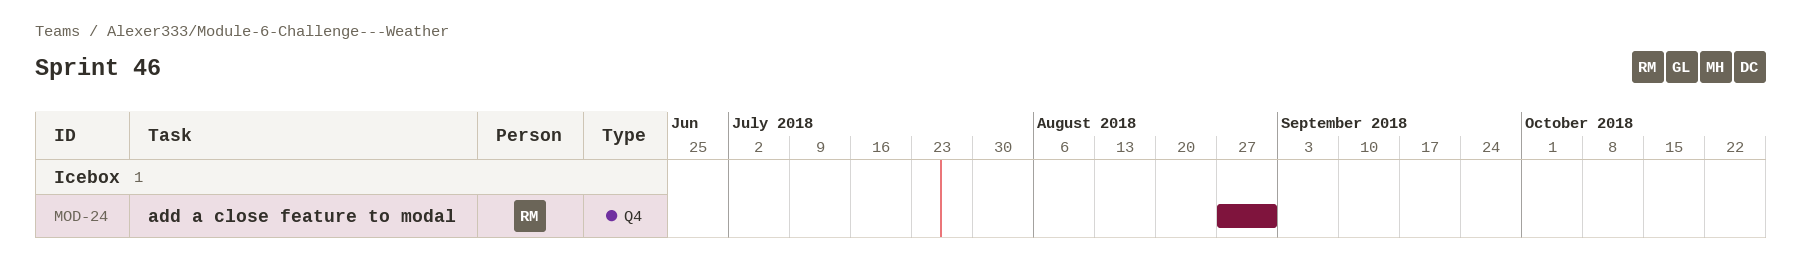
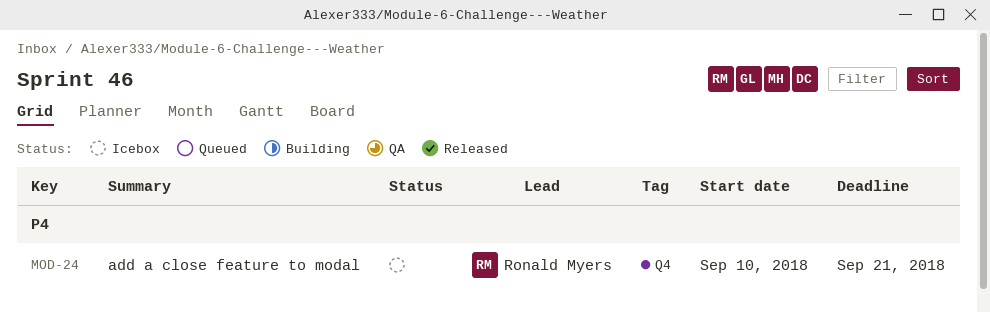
MOD-24, start: Aug 27 -> Sep 10
MOD-24, due: Aug 31 -> Sep 21

